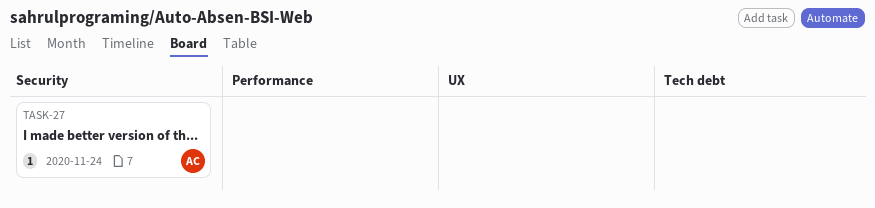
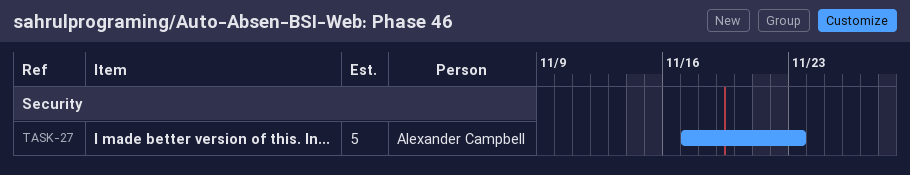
TASK-27, estimate: 1 -> 5
TASK-27, due: Nov 24 -> Nov 23

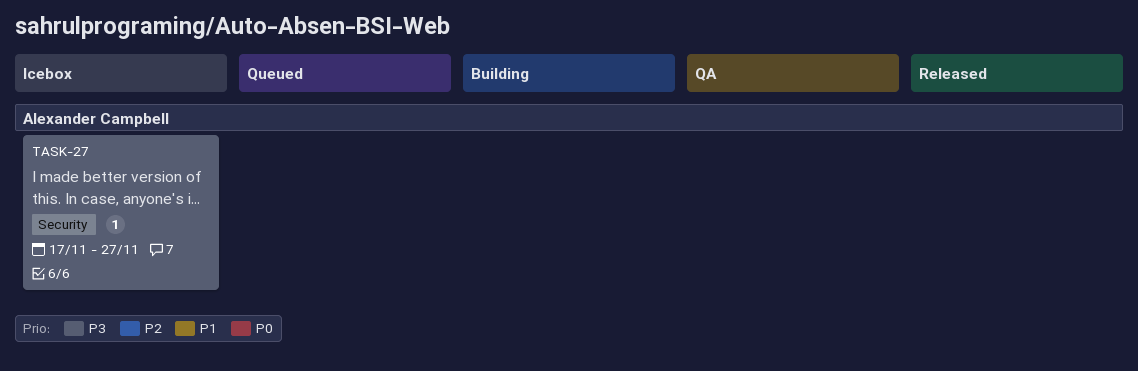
TASK-27, estimate: 5 -> 1
TASK-27, due: Nov 23 -> Nov 27

